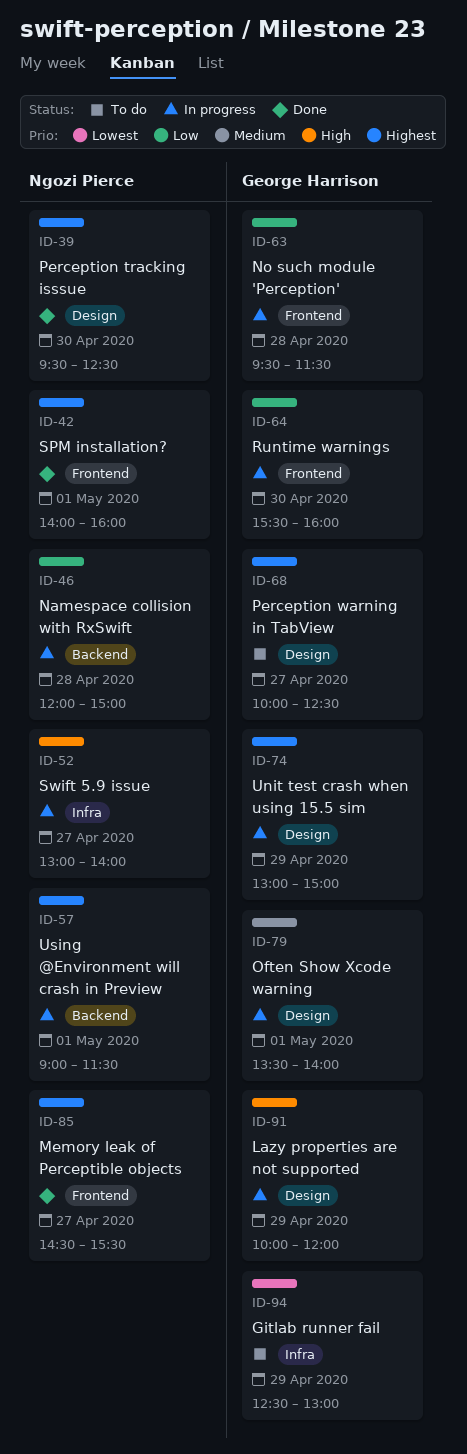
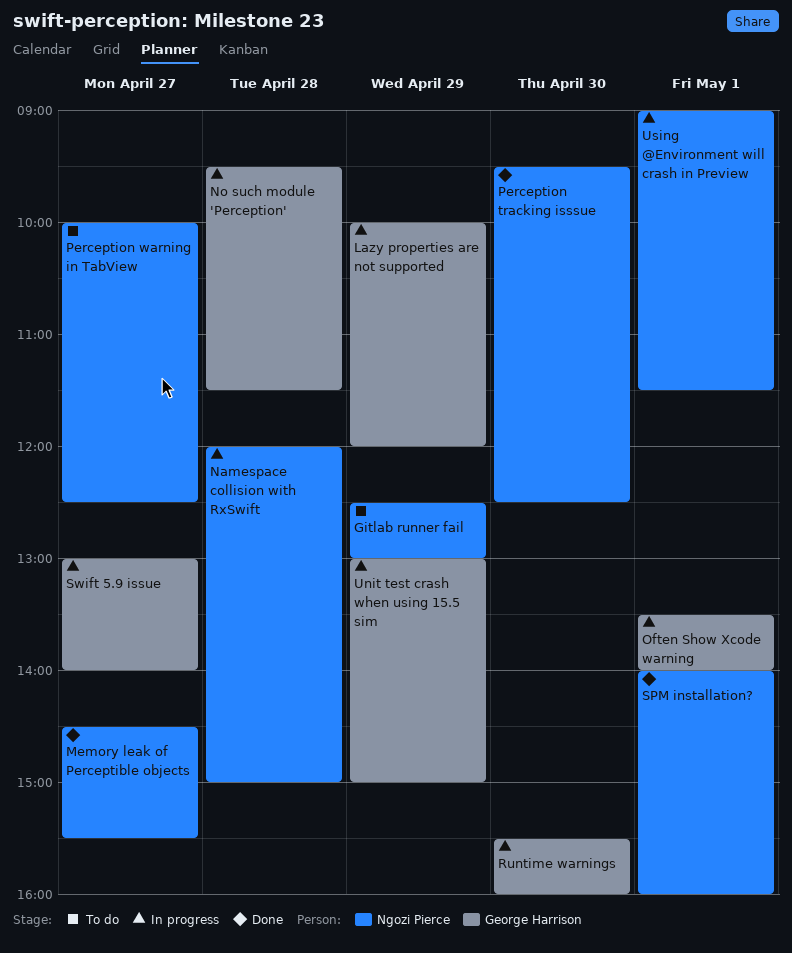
Gitlab runner fail, owner: George Harrison -> Ngozi Pierce
Perception warning in TabView, owner: George Harrison -> Ngozi Pierce
Swift 5.9 issue, owner: Ngozi Pierce -> George Harrison

